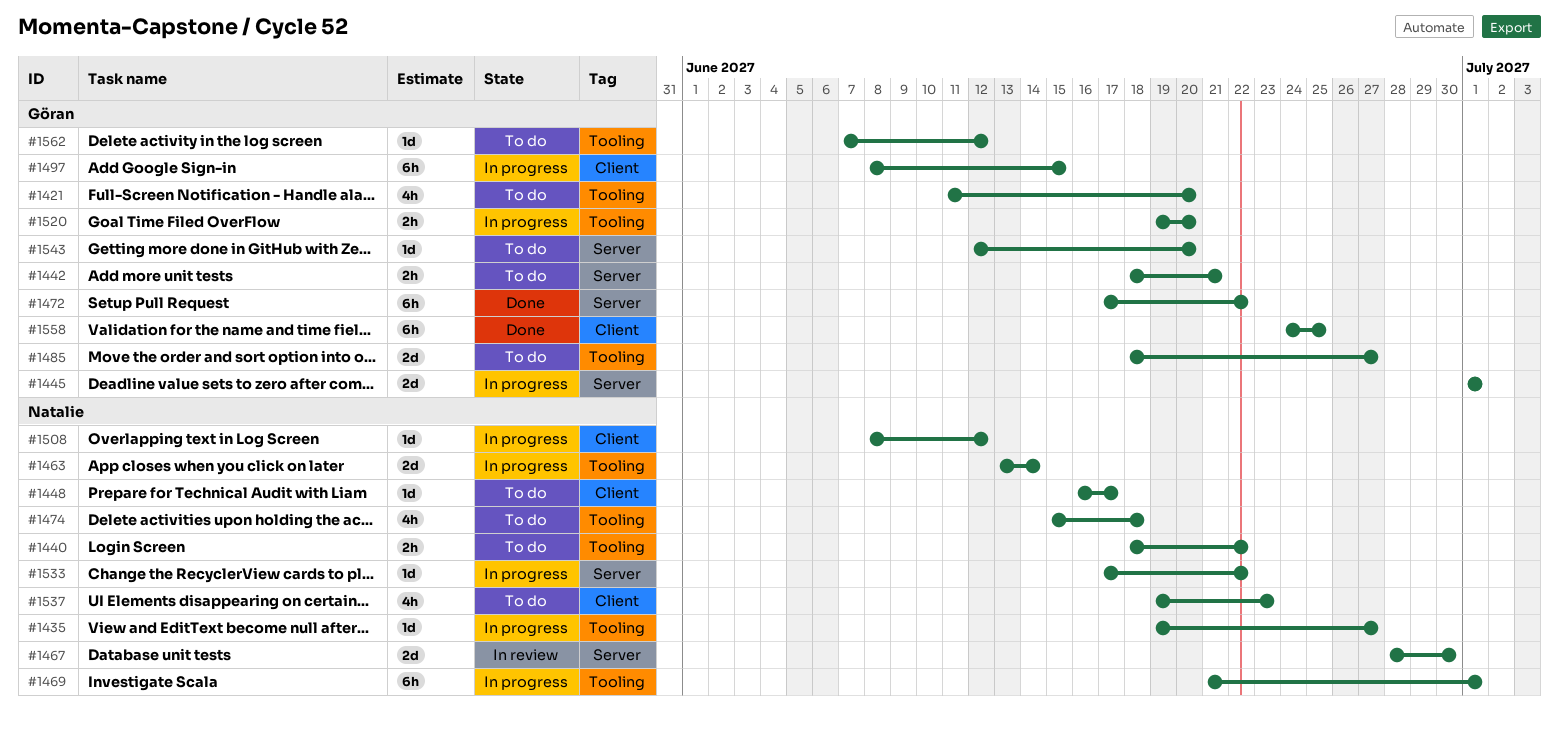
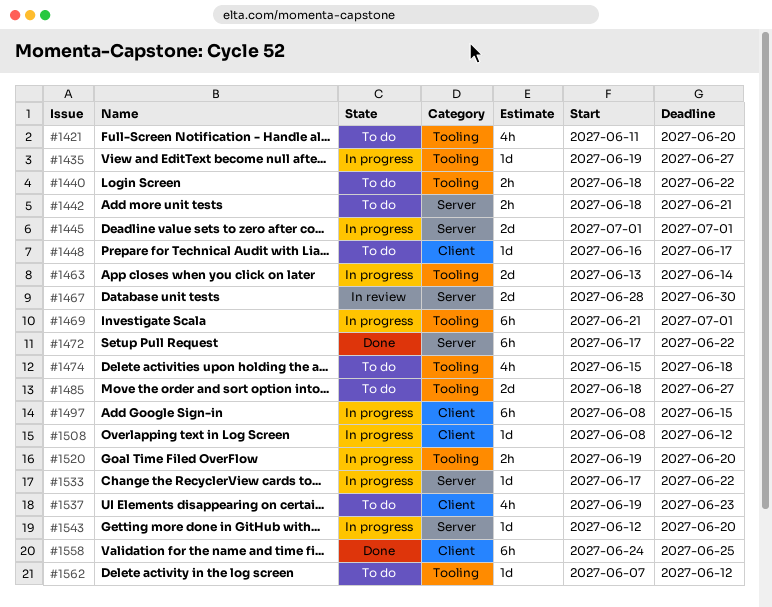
#1543, status: To do -> In progress

